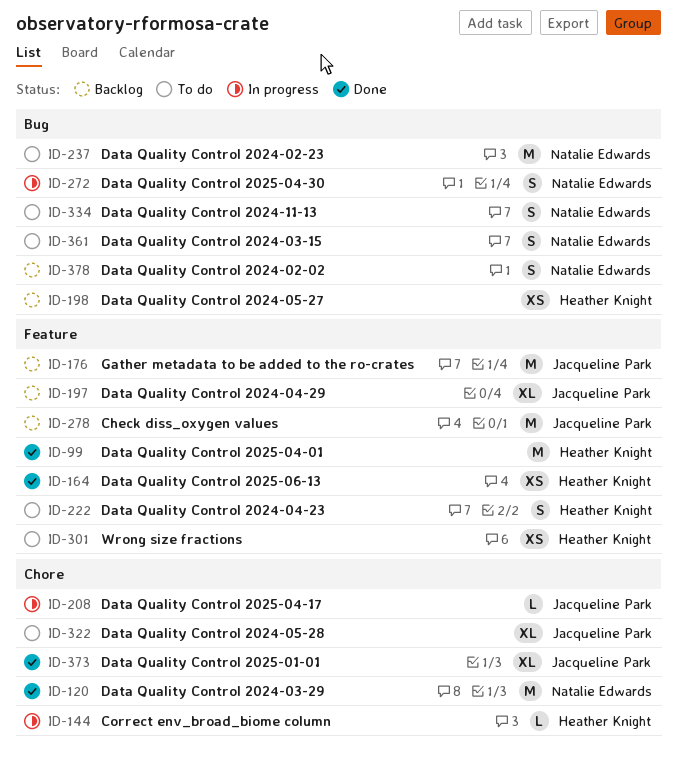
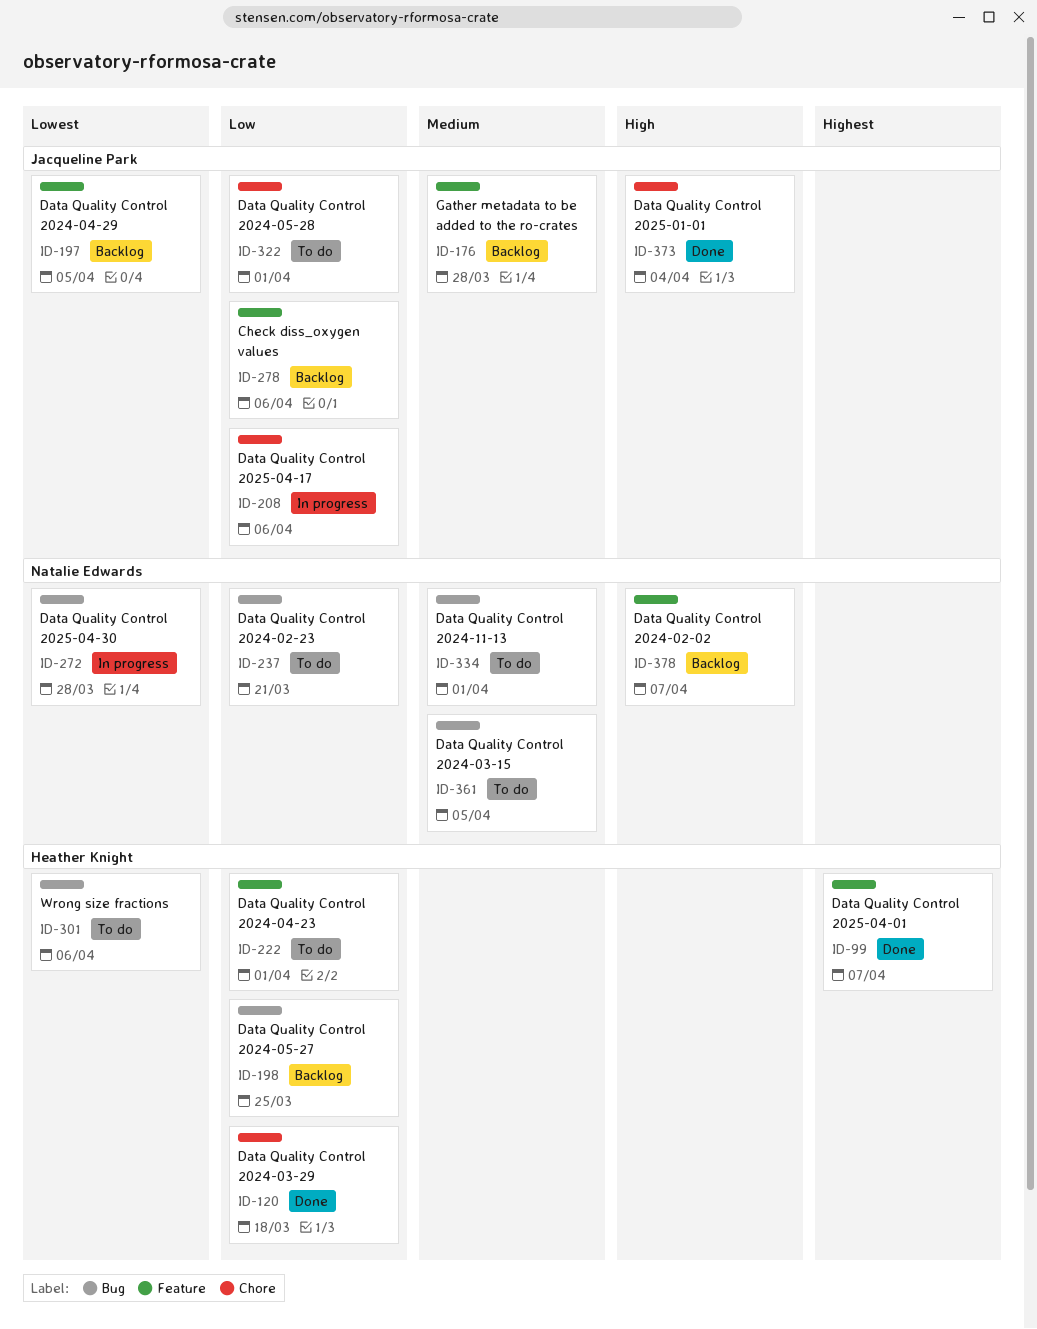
ID-120, owner: Natalie Edwards -> Heather Knight
ID-144: present -> none
ID-164: present -> none
ID-301, label: Feature -> Bug
ID-378, label: Bug -> Feature

